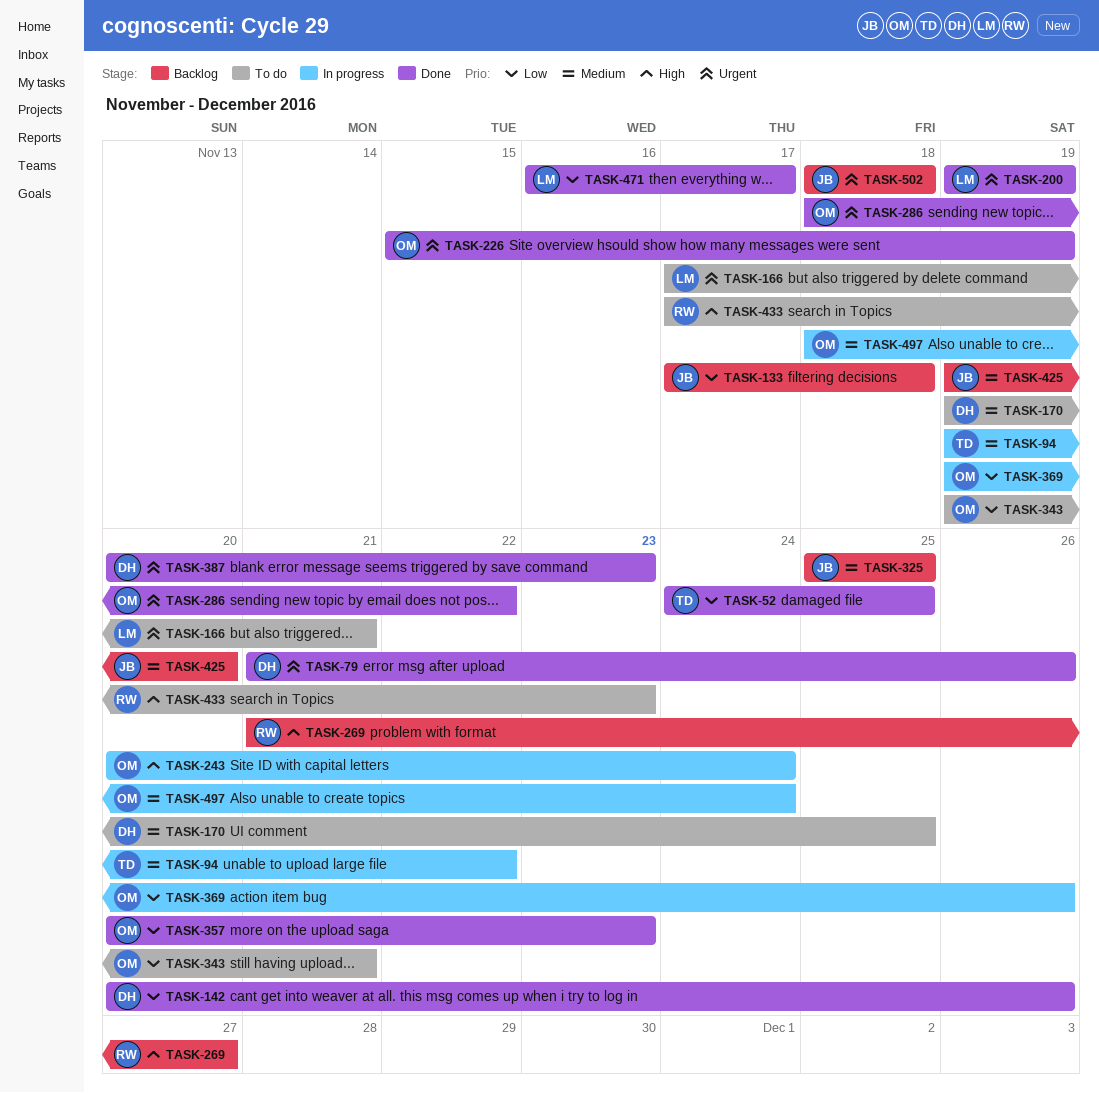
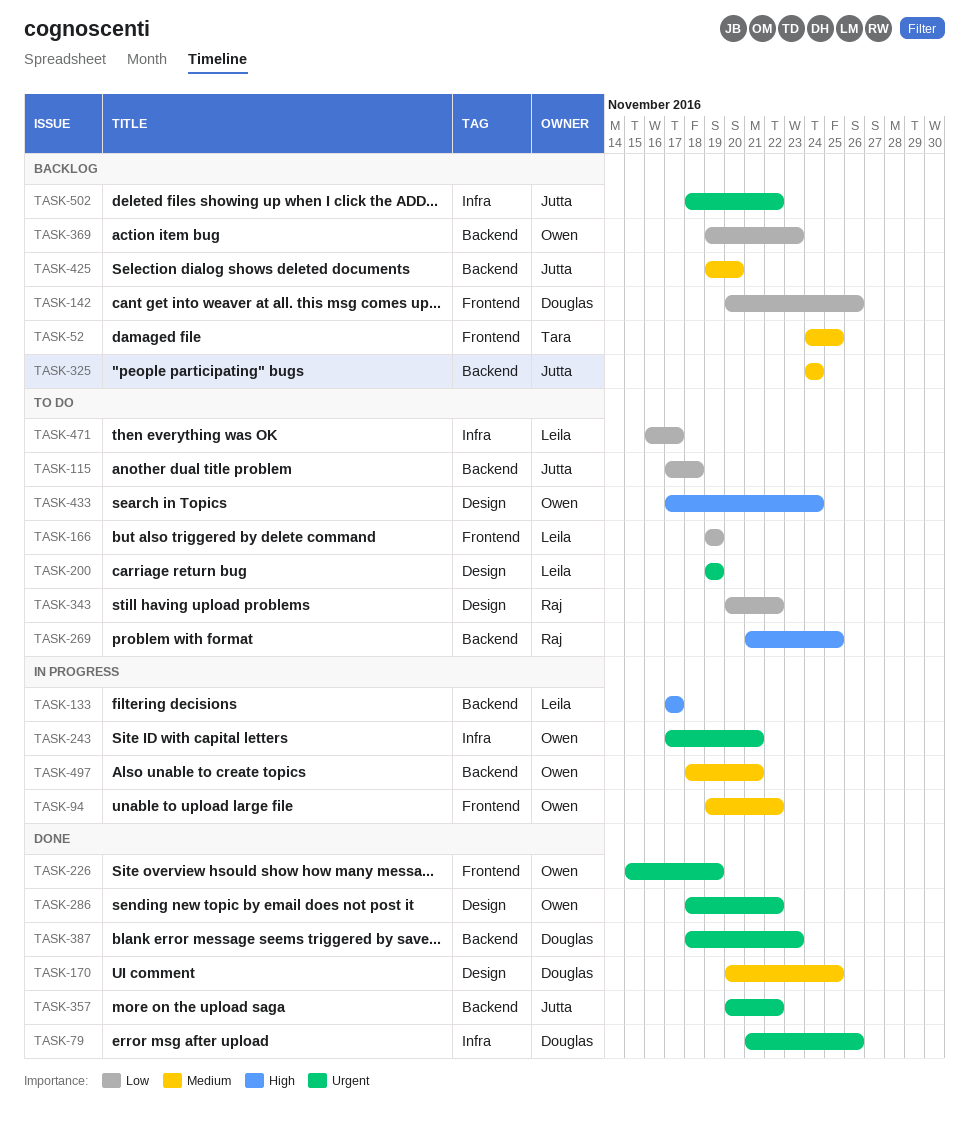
TASK-52, status: Done -> Backlog
TASK-52, priority: Low -> Medium
TASK-94, owner: Tara -> Owen
TASK-115: none -> present
TASK-133, status: Backlog -> In progress
TASK-133, owner: Jutta -> Leila
TASK-133, priority: Low -> High
TASK-133, due: Nov 18 -> Nov 17
TASK-142, status: Done -> Backlog
TASK-166, priority: Urgent -> Low
TASK-166, start: Nov 17 -> Nov 19
TASK-166, due: Nov 21 -> Nov 19
TASK-170, status: To do -> Done
TASK-170, start: Nov 19 -> Nov 20
TASK-200, status: Done -> To do
TASK-243, priority: High -> Urgent
TASK-243, start: Nov 20 -> Nov 17
TASK-243, due: Nov 24 -> Nov 21
TASK-269, status: Backlog -> To do
TASK-269, due: Nov 27 -> Nov 25
TASK-325, start: Nov 25 -> Nov 24
TASK-325, due: Nov 25 -> Nov 24
TASK-343, owner: Owen -> Raj
TASK-343, start: Nov 19 -> Nov 20
TASK-343, due: Nov 21 -> Nov 22
TASK-357, owner: Owen -> Jutta
TASK-357, priority: Low -> Urgent
TASK-357, due: Nov 23 -> Nov 22
TASK-369, status: In progress -> Backlog
TASK-369, due: Nov 26 -> Nov 23
TASK-387, start: Nov 20 -> Nov 18
TASK-433, owner: Raj -> Owen
TASK-433, due: Nov 23 -> Nov 24
TASK-471, status: Done -> To do
TASK-497, due: Nov 24 -> Nov 21
TASK-502, due: Nov 18 -> Nov 22

